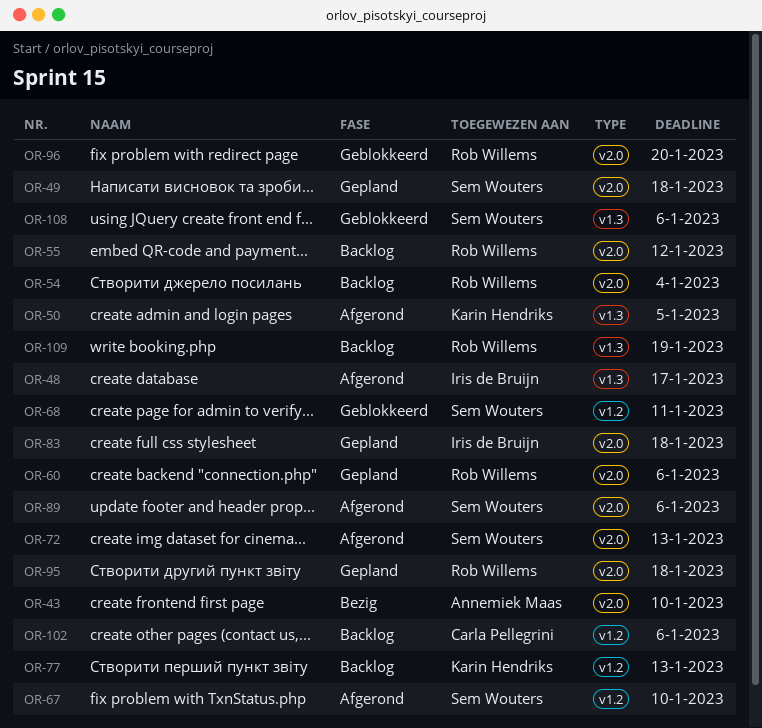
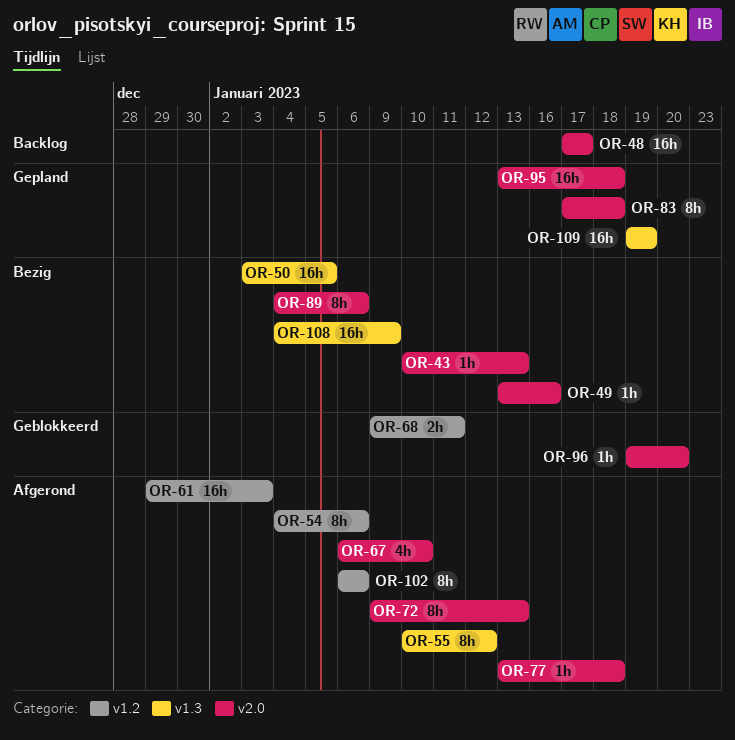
OR-43, due: Jan 10 -> Jan 13
OR-48, status: Afgerond -> Backlog
OR-48, label: v1.3 -> v2.0
OR-49, status: Gepland -> Bezig
OR-49, due: Jan 18 -> Jan 16
OR-50, status: Afgerond -> Bezig
OR-54, status: Backlog -> Afgerond
OR-54, label: v2.0 -> v1.2
OR-54, due: Jan 4 -> Jan 6
OR-55, status: Backlog -> Afgerond
OR-55, label: v2.0 -> v1.3
OR-60: present -> none
OR-61: none -> present
OR-67, label: v1.2 -> v2.0
OR-77, status: Backlog -> Afgerond
OR-77, label: v1.2 -> v2.0
OR-77, due: Jan 13 -> Jan 18
OR-89, status: Afgerond -> Bezig
OR-102, status: Backlog -> Afgerond
OR-108, status: Geblokkeerd -> Bezig
OR-108, due: Jan 6 -> Jan 9
OR-109, status: Backlog -> Gepland

